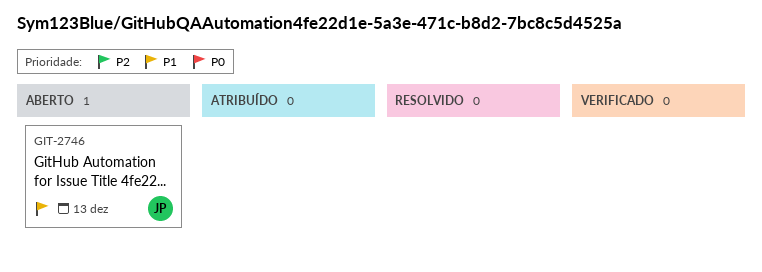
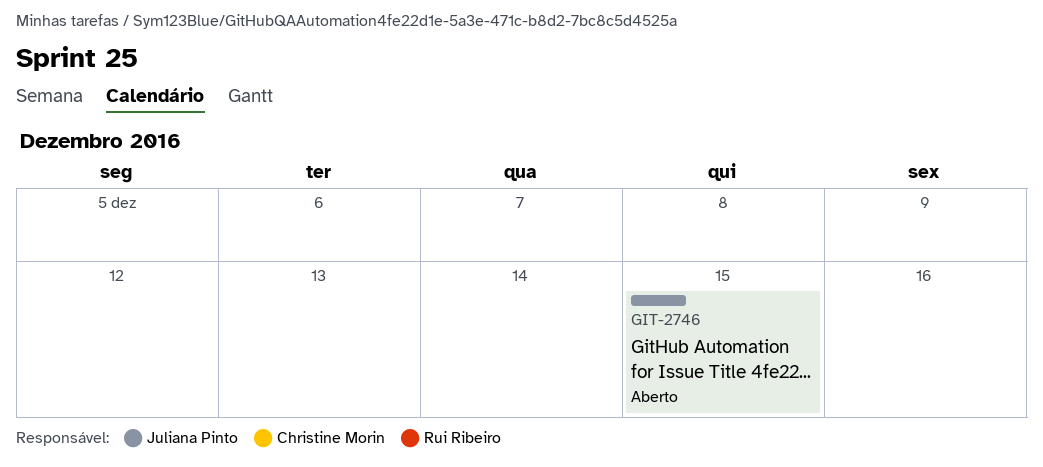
GIT-2746, due: Dec 13 -> Dec 15

